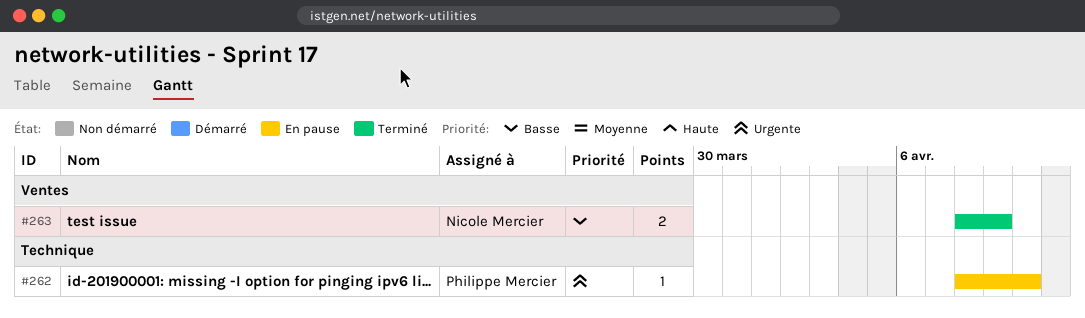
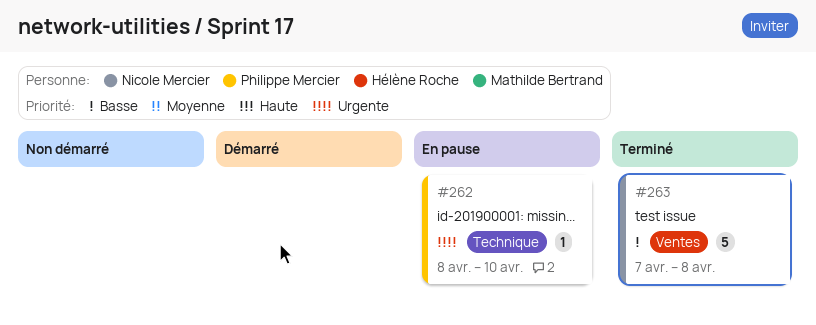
#263, estimate: 2 -> 5
#263, start: Apr 8 -> Apr 7
#263, due: Apr 9 -> Apr 8

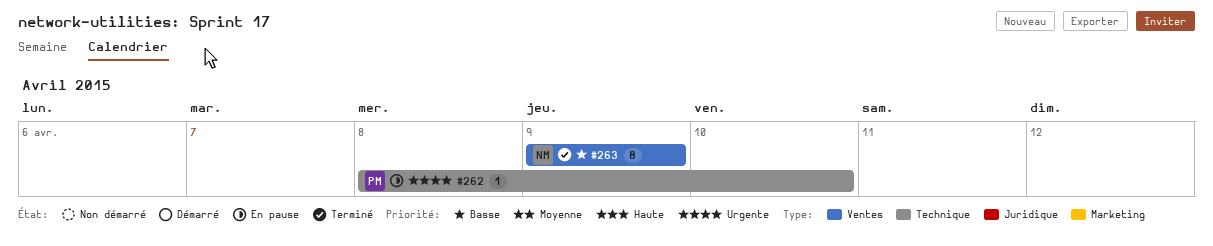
#263, estimate: 5 -> 8
#263, start: Apr 7 -> Apr 9
#263, due: Apr 8 -> Apr 9

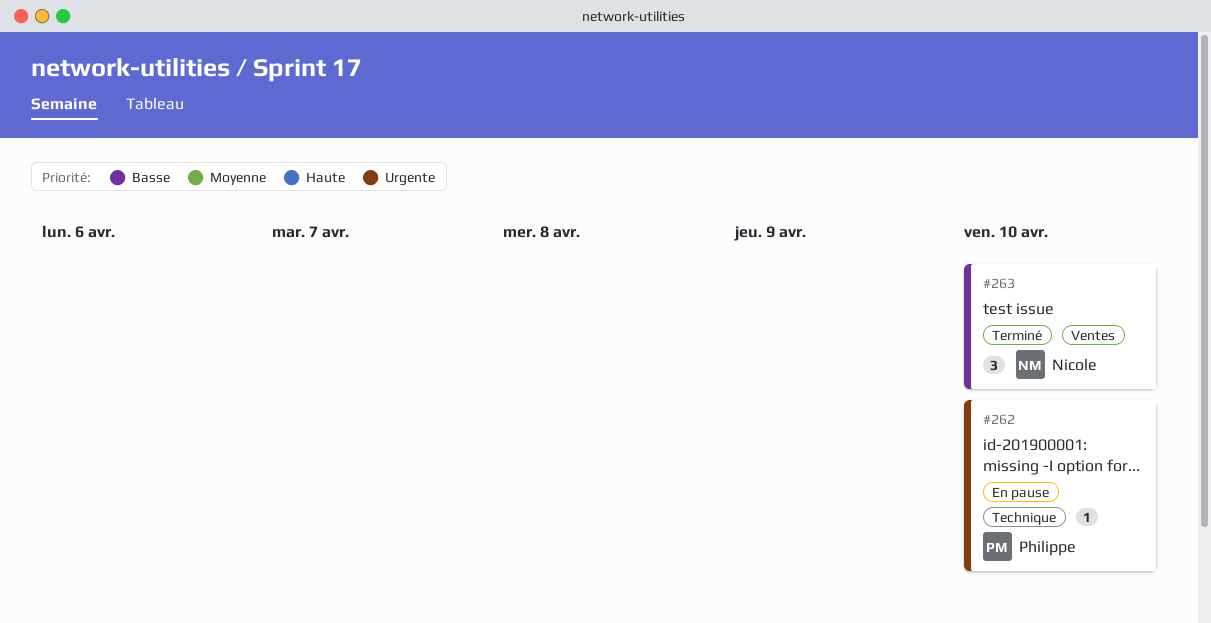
#263, estimate: 8 -> 3
#263, due: Apr 9 -> Apr 10

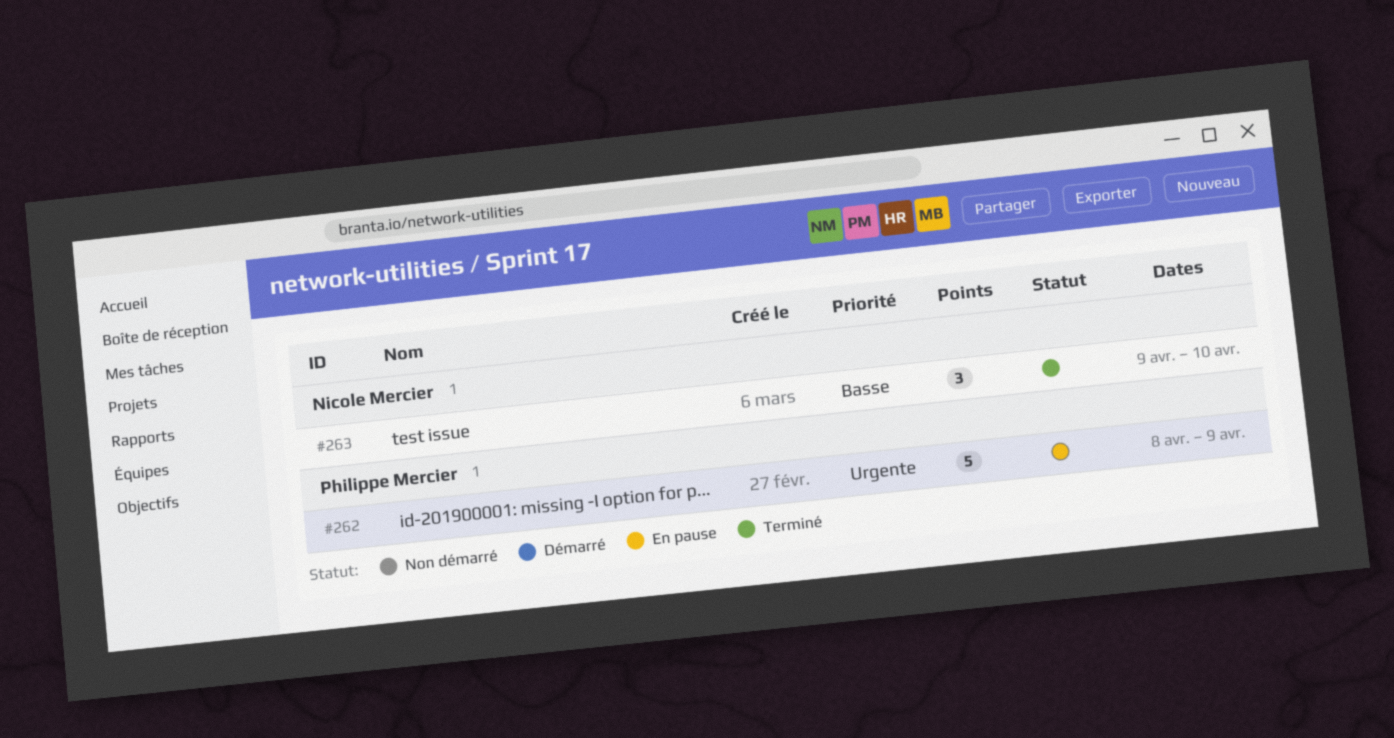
#262, estimate: 1 -> 5
#262, due: Apr 10 -> Apr 9

